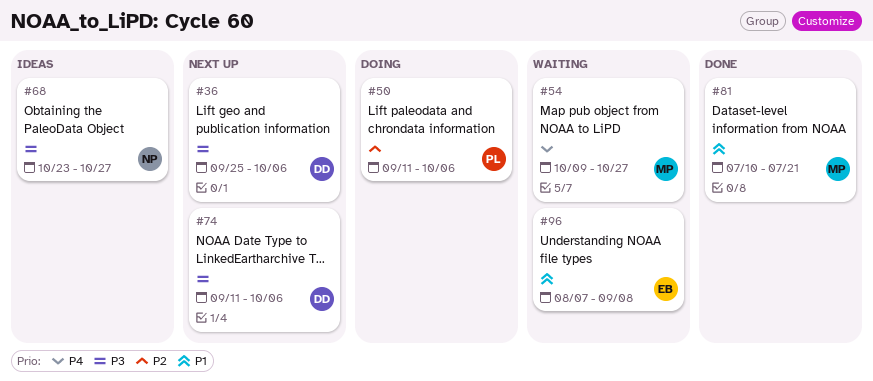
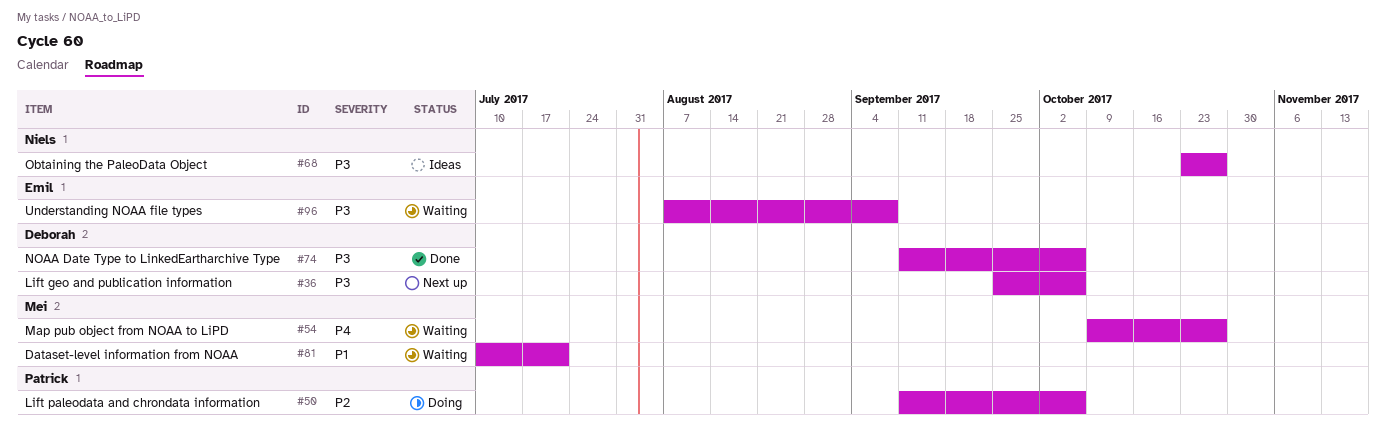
#74, status: Next up -> Done
#81, status: Done -> Waiting
#96, priority: P1 -> P3

